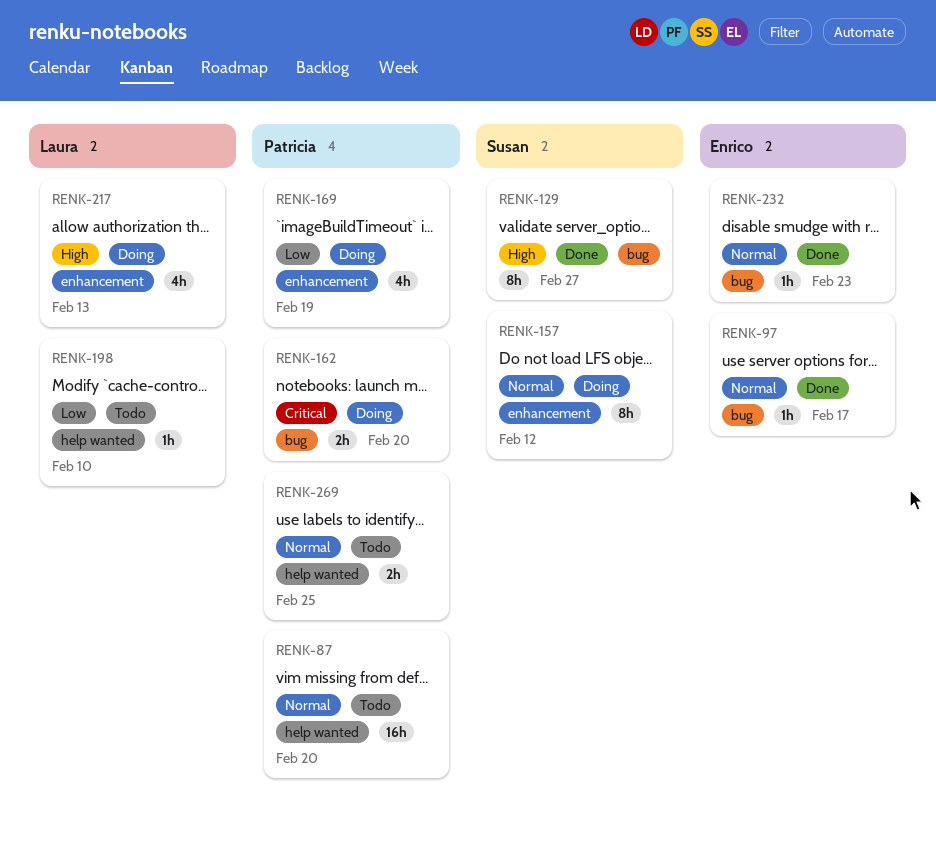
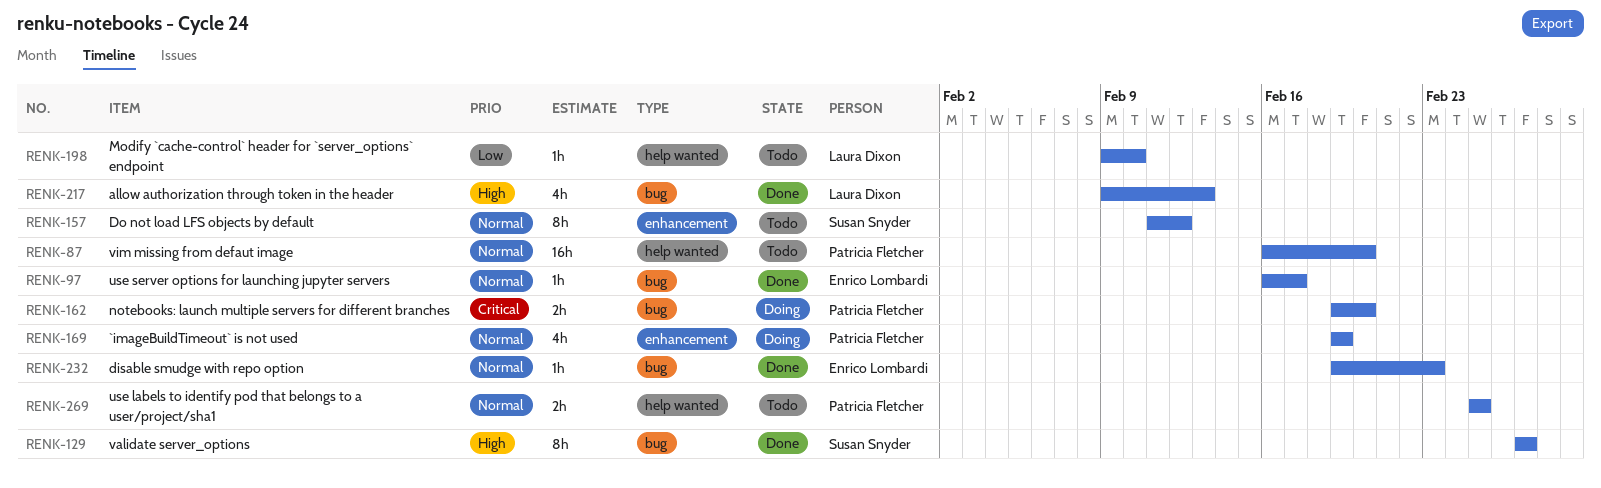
RENK-157, status: Doing -> Todo
RENK-169, priority: Low -> Normal
RENK-217, status: Doing -> Done
RENK-217, label: enhancement -> bug

